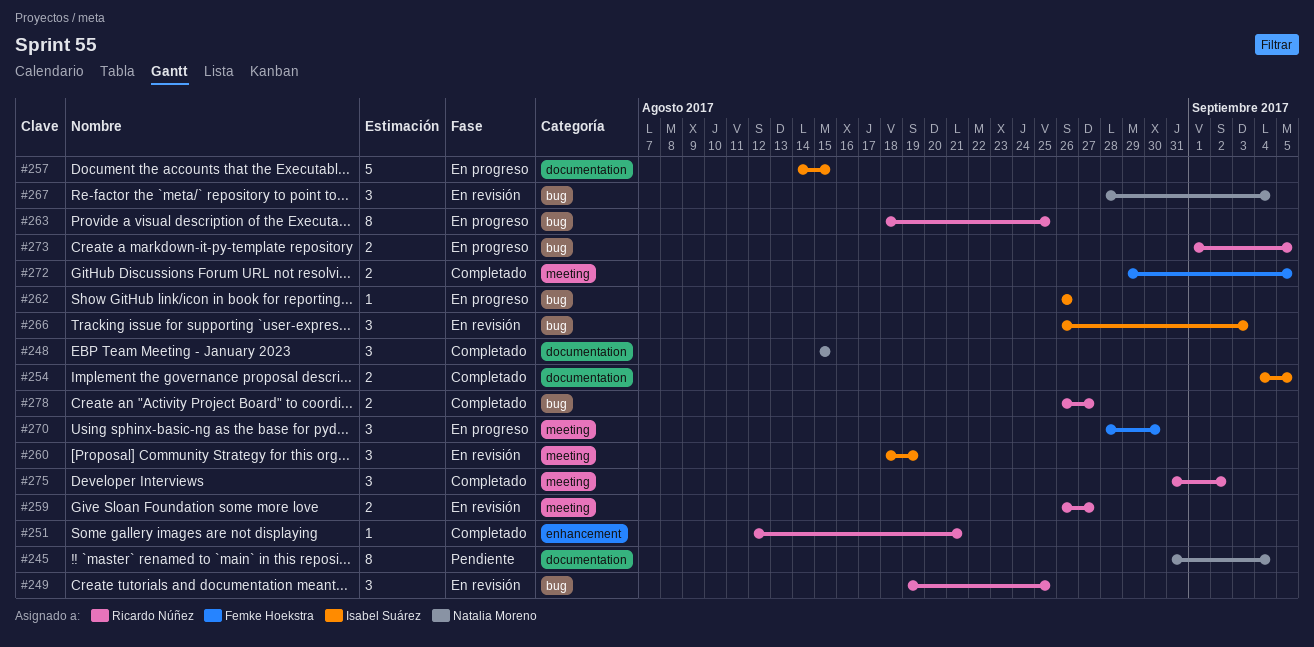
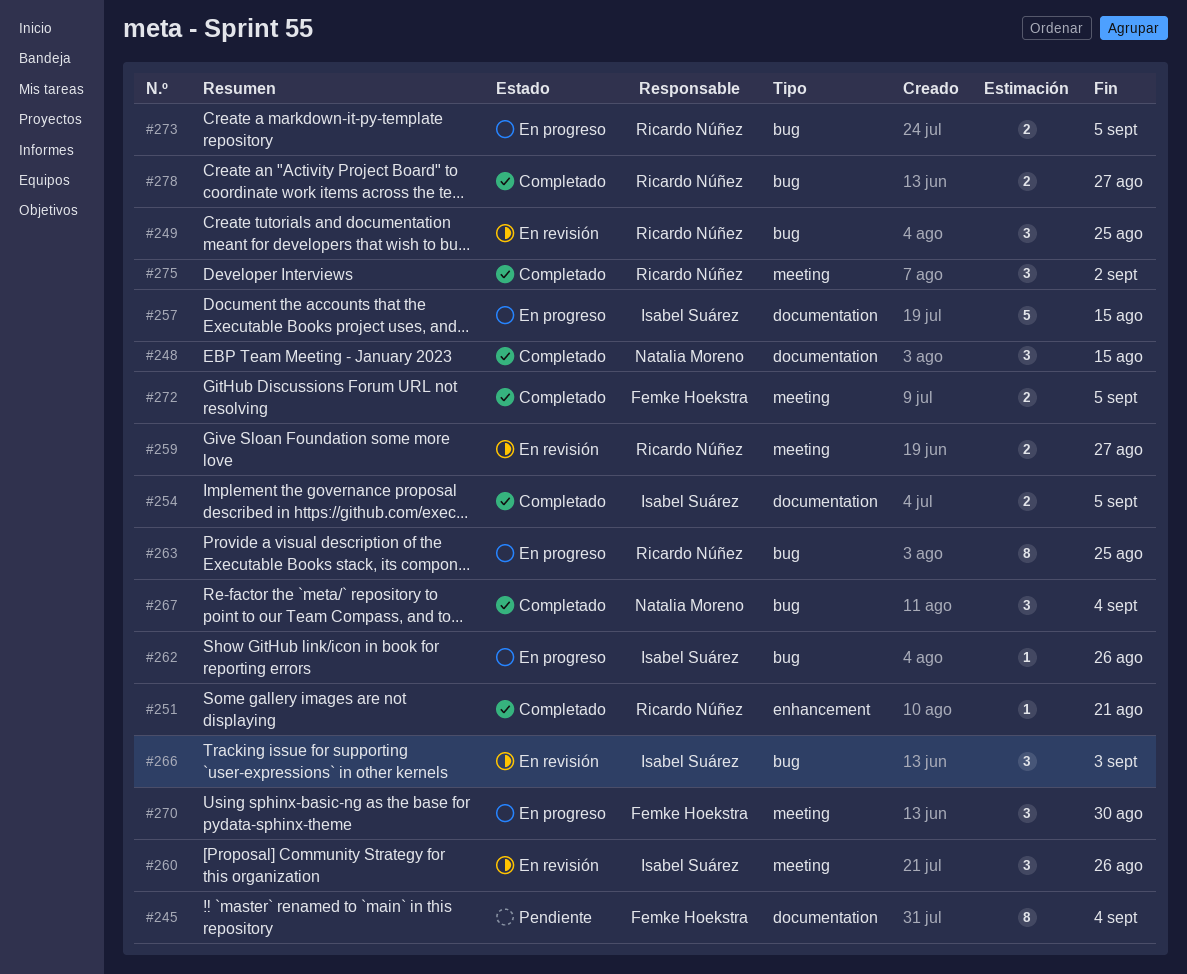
#245, owner: Natalia Moreno -> Femke Hoekstra
#260, due: Aug 19 -> Aug 26
#267, status: En revisión -> Completado

